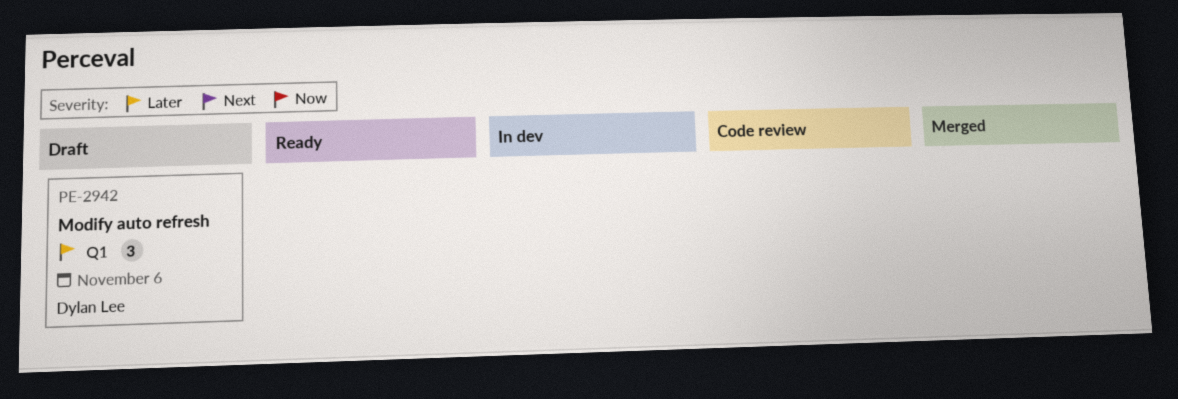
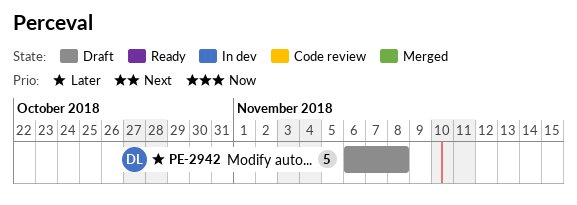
PE-2942, estimate: 3 -> 5
PE-2942, due: Nov 6 -> Nov 8

